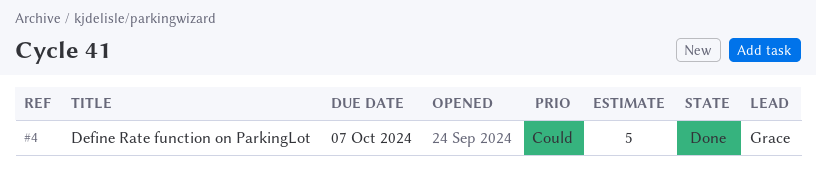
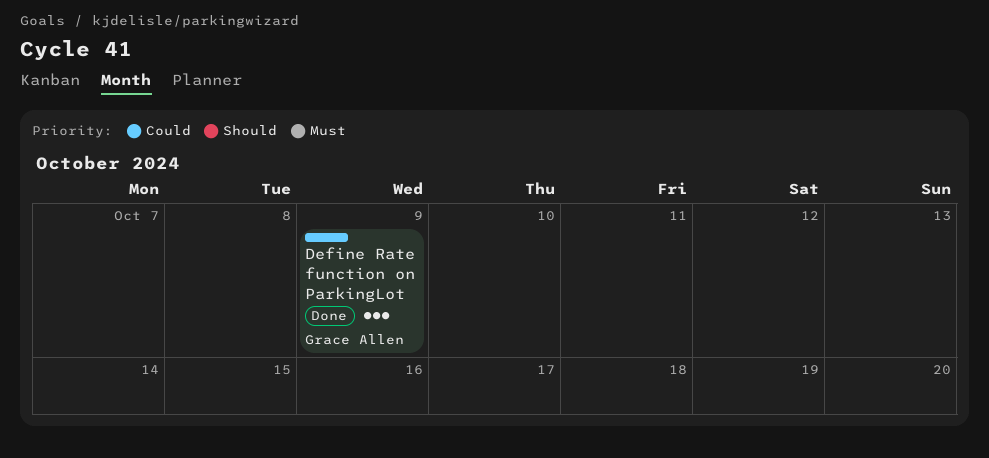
Define Rate function on ParkingLot, estimate: 5 -> 3
Define Rate function on ParkingLot, due: Oct 7 -> Oct 9

